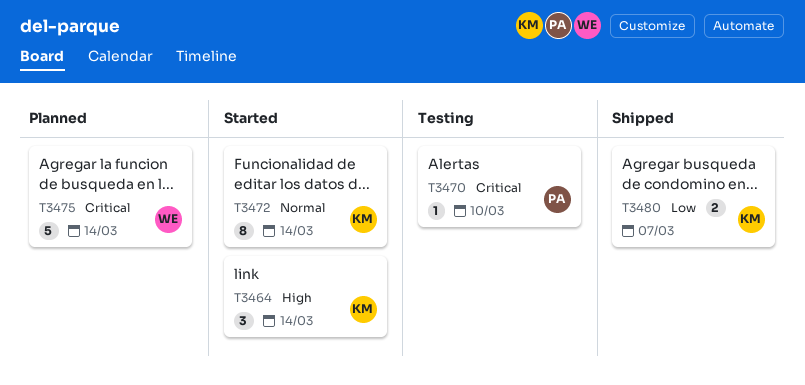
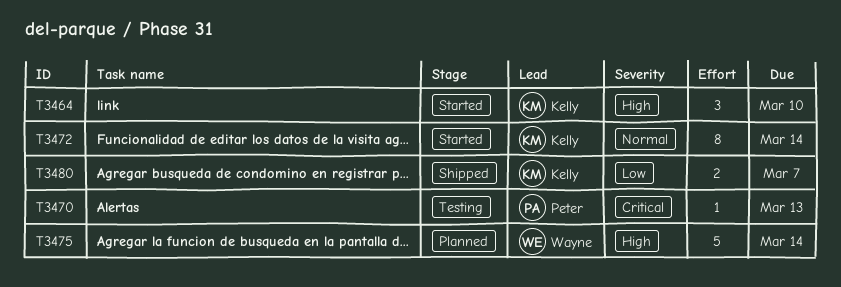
T3464, due: Mar 14 -> Mar 10
T3470, due: Mar 10 -> Mar 13
T3475, priority: Critical -> High

